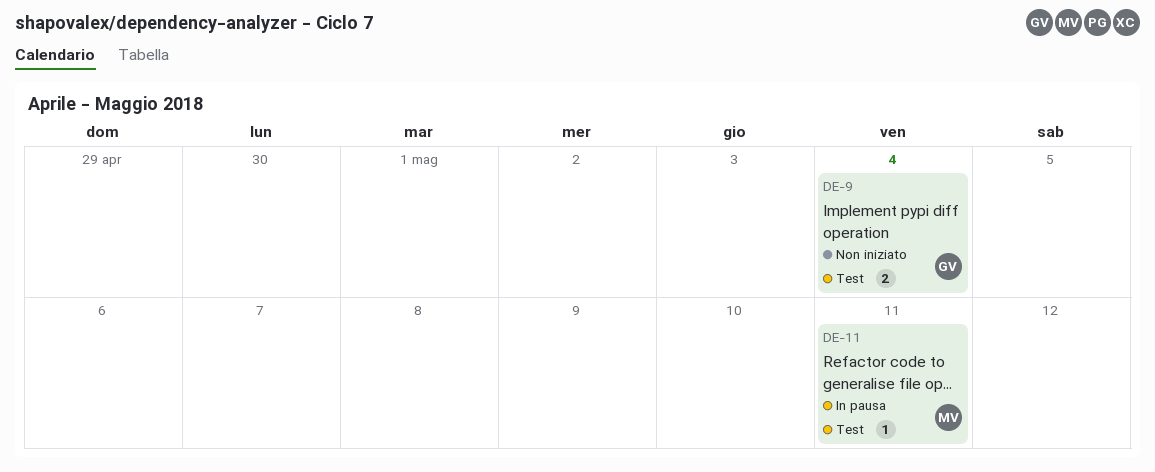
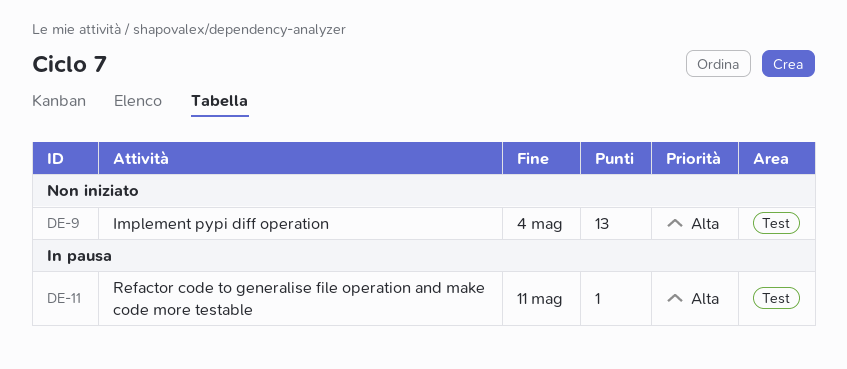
DE-9, estimate: 2 -> 13

